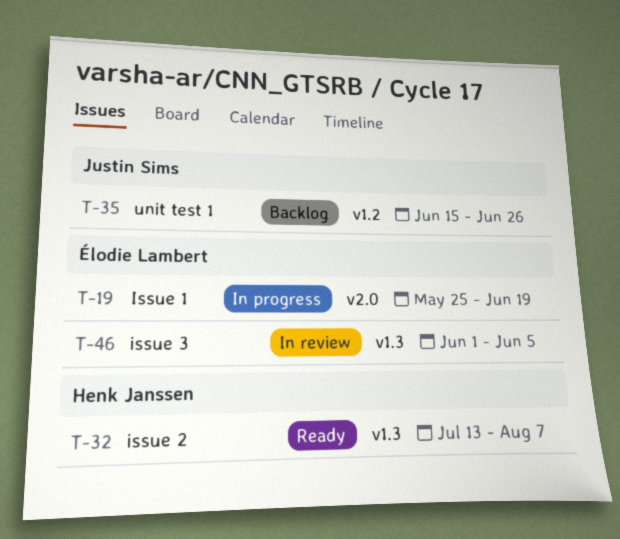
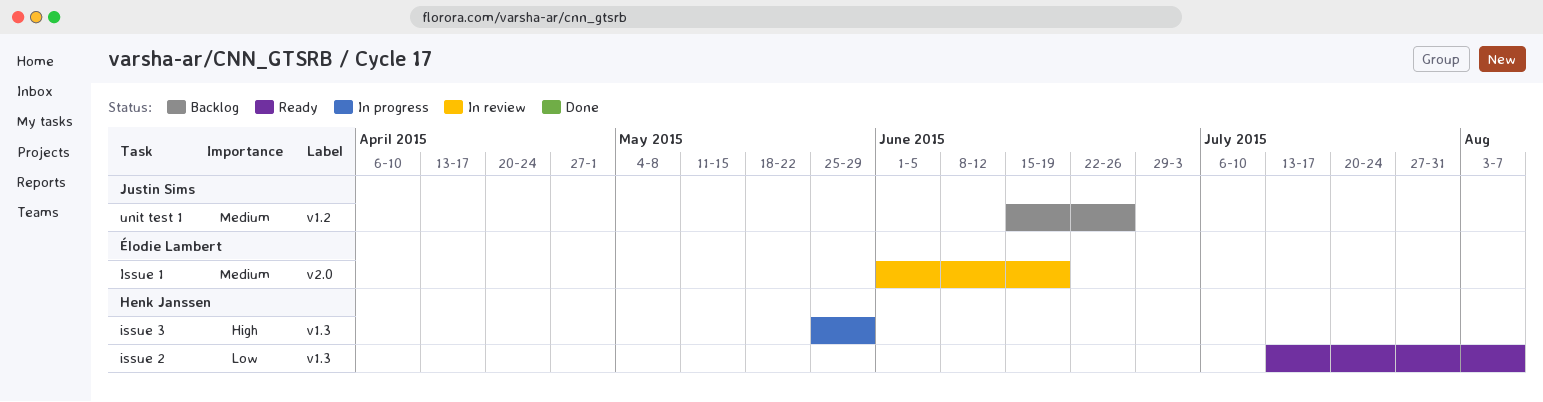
Issue 1, status: In progress -> In review
Issue 1, start: May 25 -> Jun 1
issue 3, status: In review -> In progress
issue 3, owner: Élodie Lambert -> Henk Janssen
issue 3, start: Jun 1 -> May 25
issue 3, due: Jun 5 -> May 29

